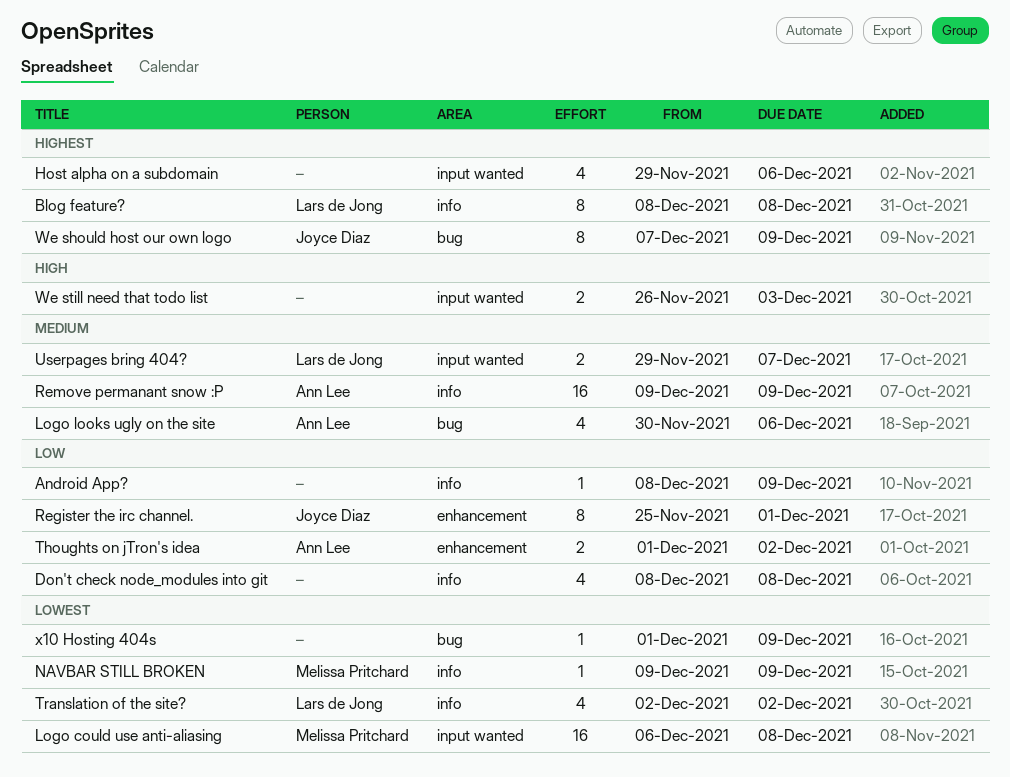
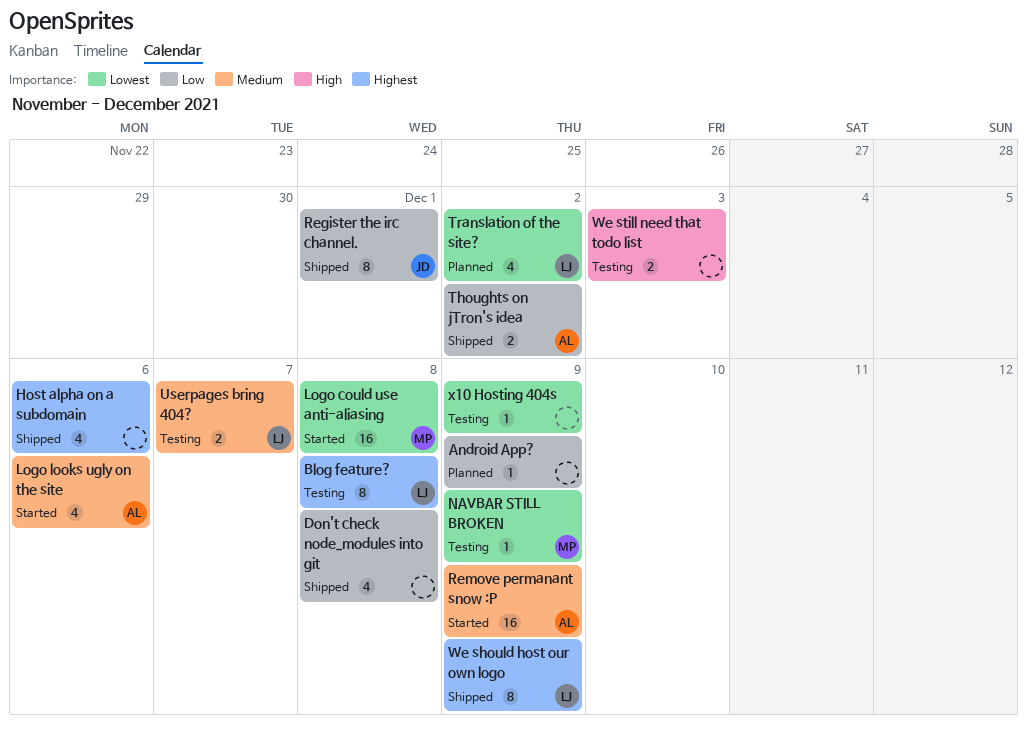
We should host our own logo, owner: Joyce Diaz -> Lars de Jong

